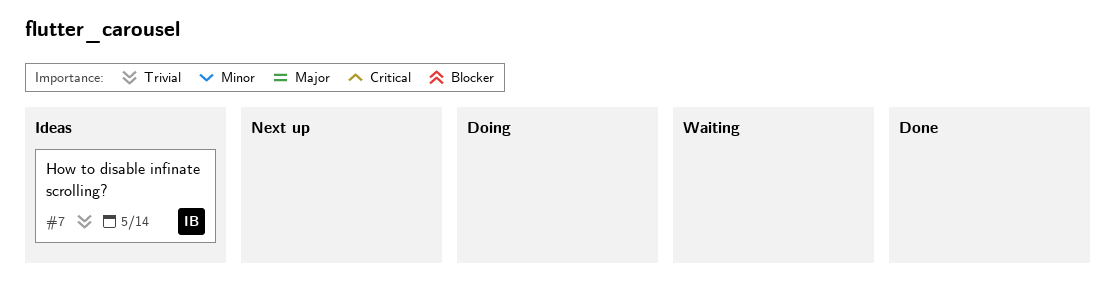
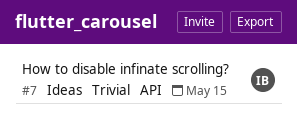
#7, due: May 14 -> May 15

